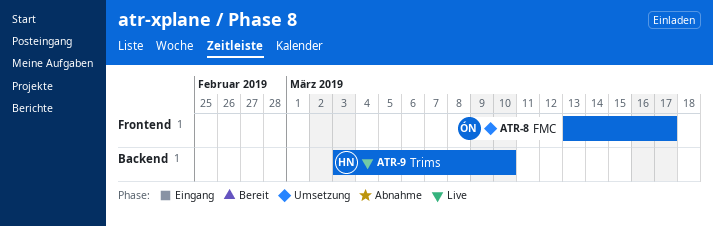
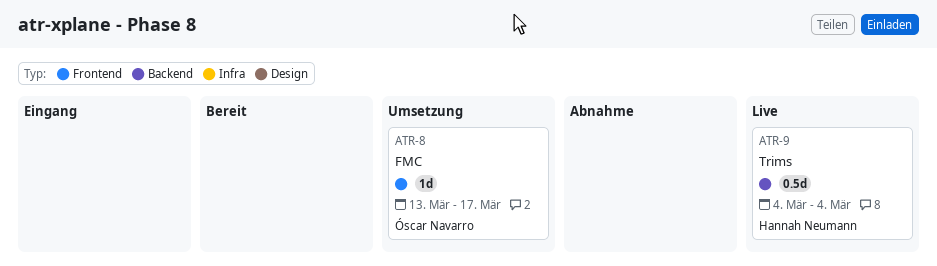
ATR-9, start: Mar 3 -> Mar 4
ATR-9, due: Mar 10 -> Mar 4

